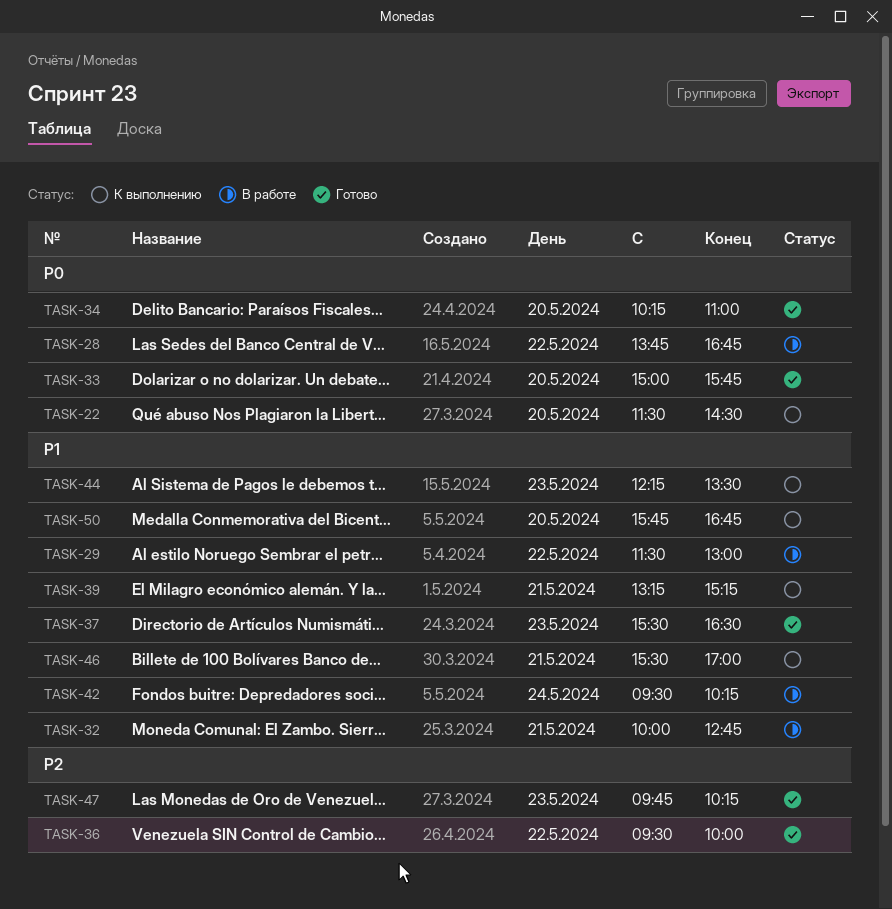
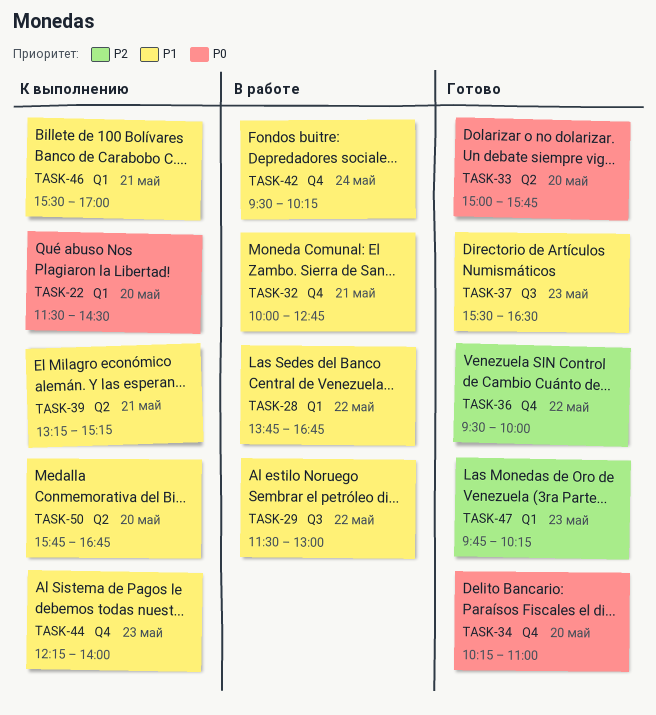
TASK-28, priority: P0 -> P1
TASK-44, ends: 13:30 -> 14:00

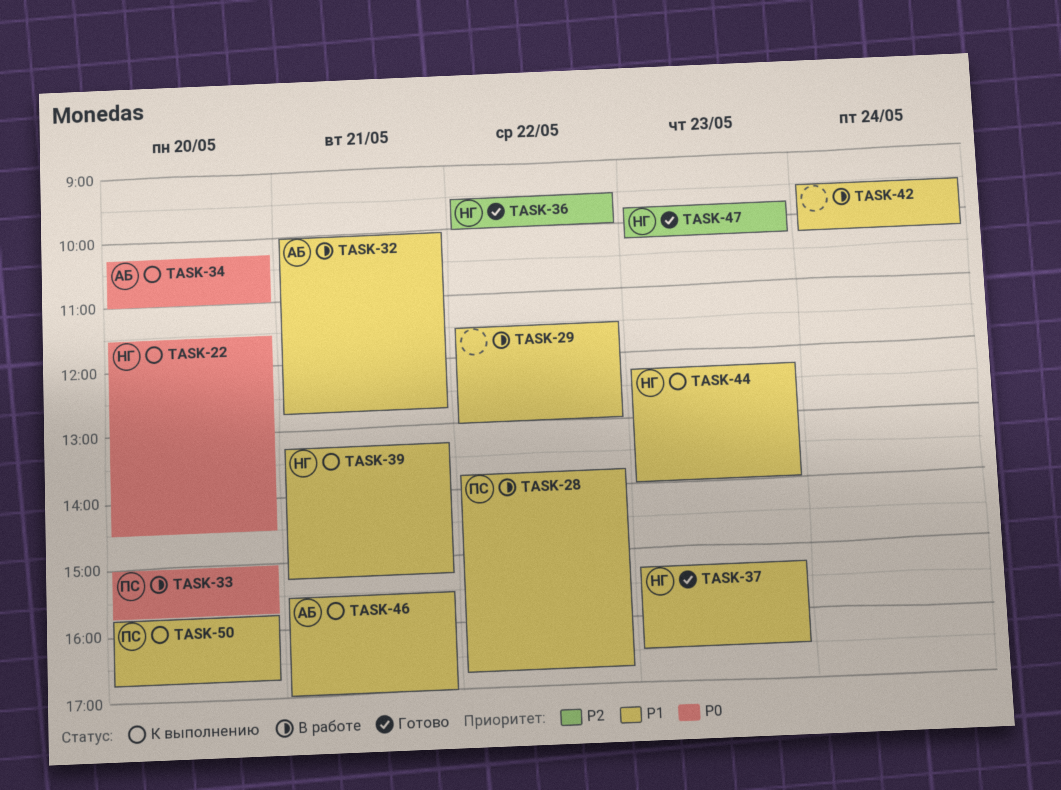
TASK-33, status: Готово -> В работе
TASK-34, status: Готово -> К выполнению
TASK-37, begins: 15:30 -> 15:15

